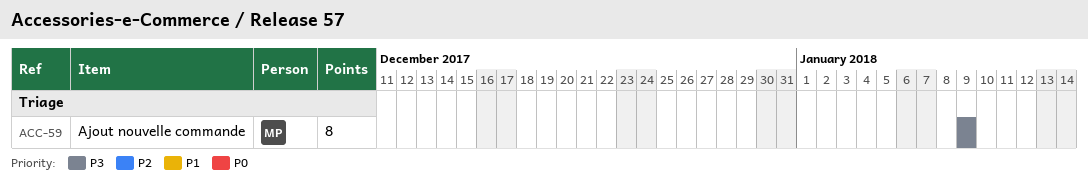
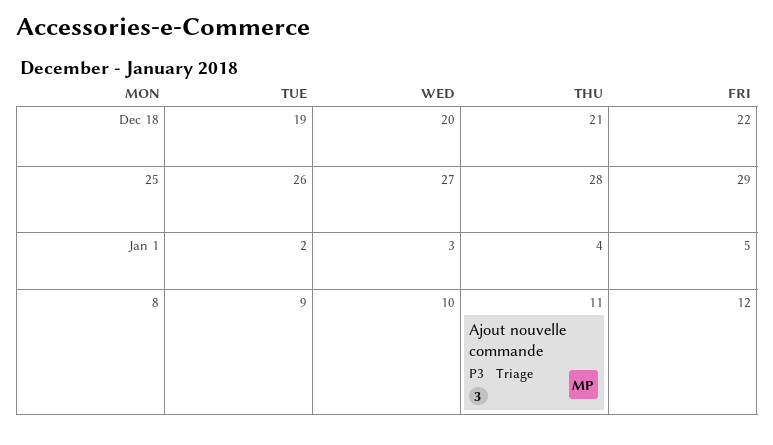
Ajout nouvelle commande, estimate: 8 -> 3
Ajout nouvelle commande, due: Jan 9 -> Jan 11

